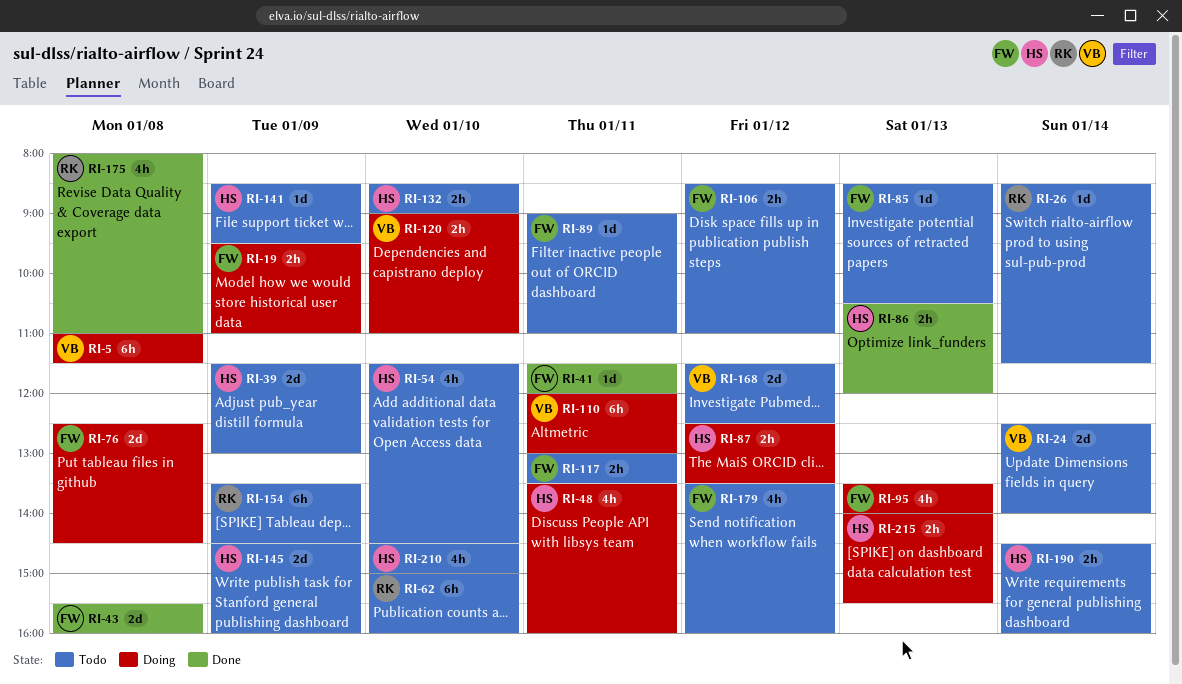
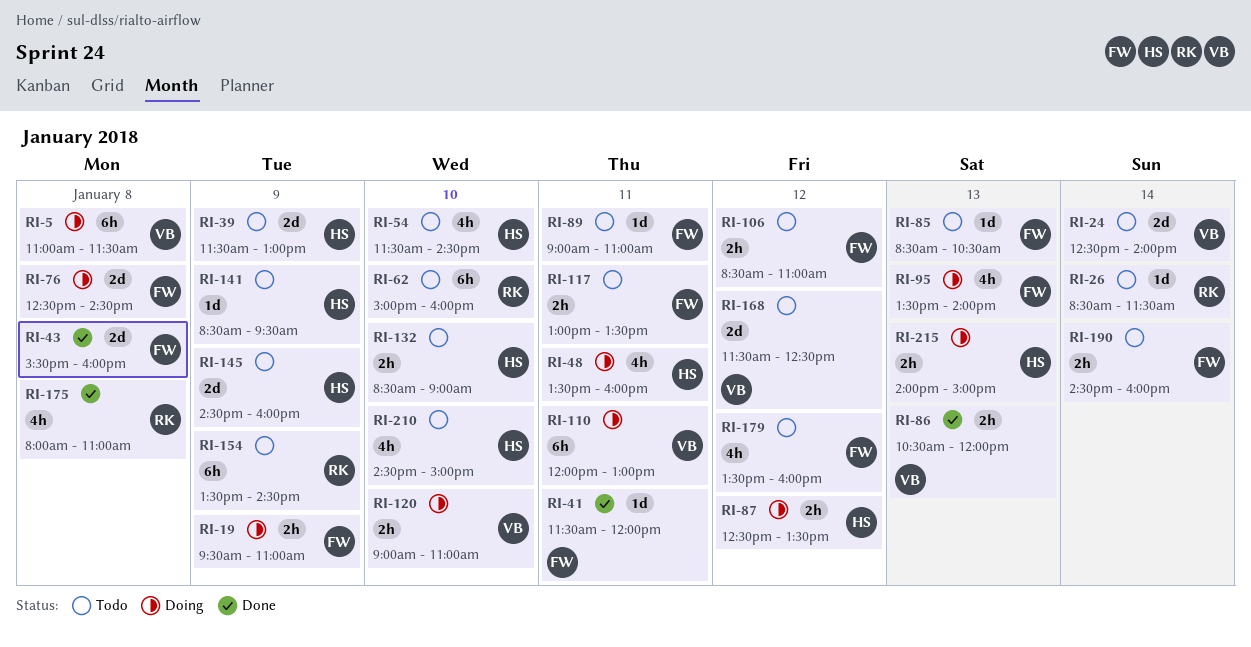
RI-86, owner: HS -> VB
RI-190, owner: HS -> FW
RI-215, ends: 15:30 -> 15:00

